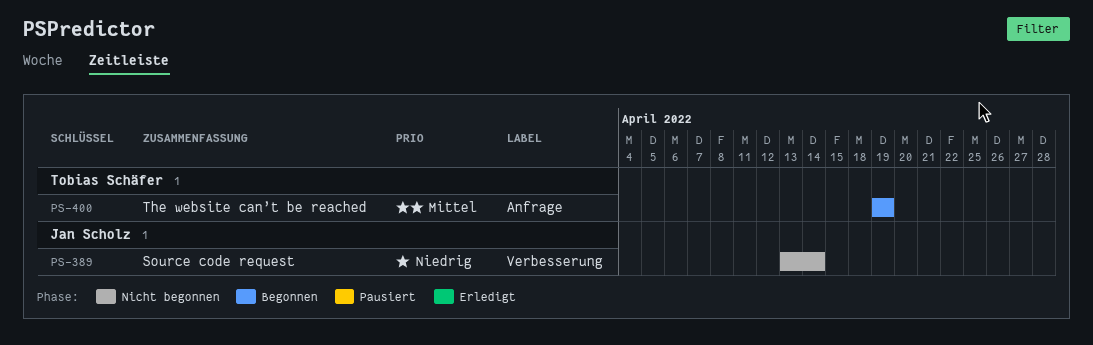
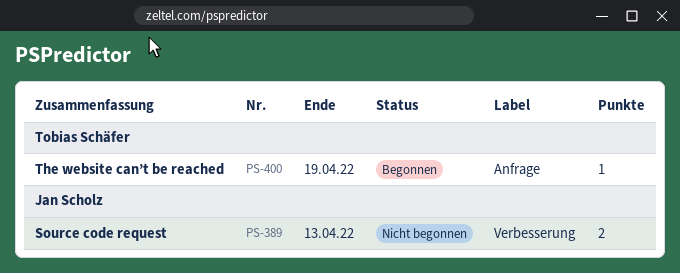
PS-389, due: Apr 14 -> Apr 13

